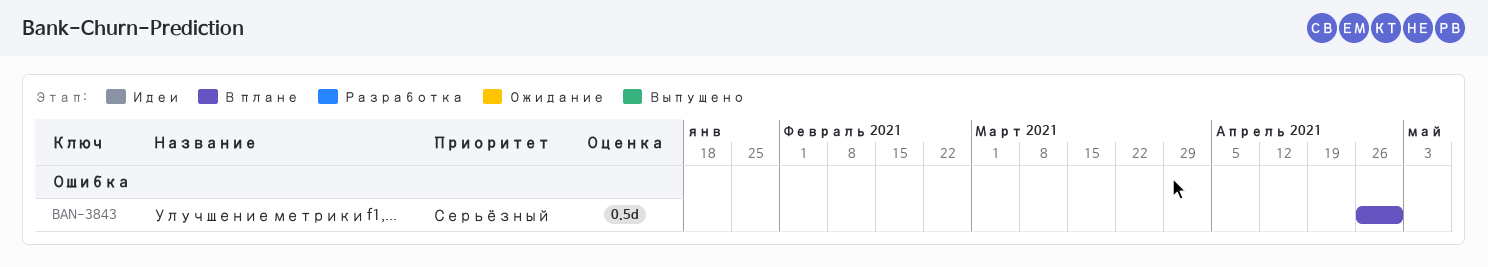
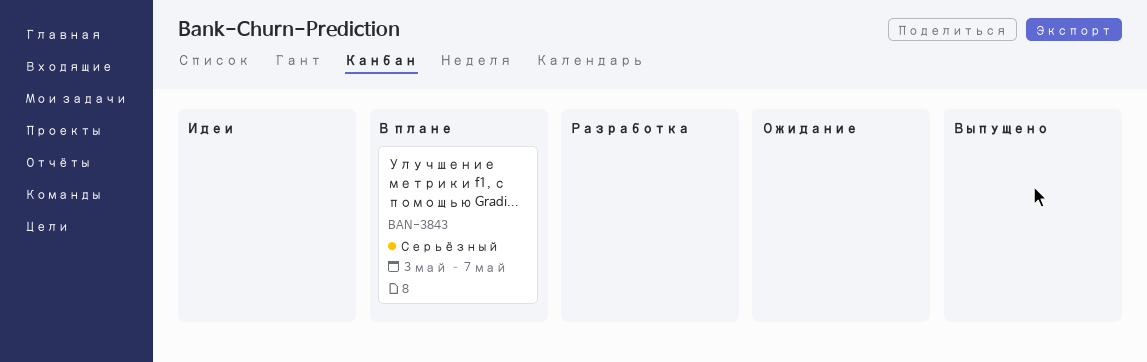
BAN-3843, start: Apr 26 -> May 3
BAN-3843, due: Apr 30 -> May 7

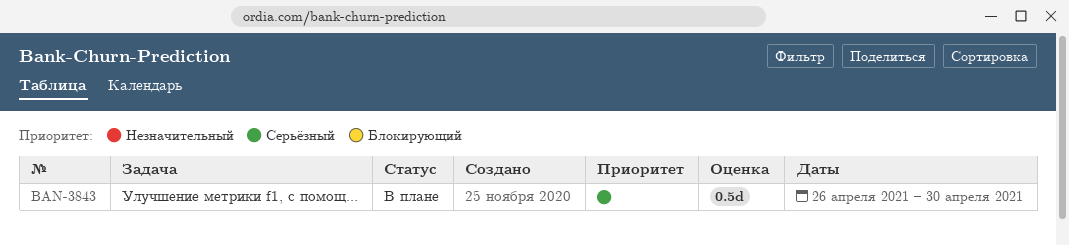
BAN-3843, start: May 3 -> Apr 26
BAN-3843, due: May 7 -> Apr 30

